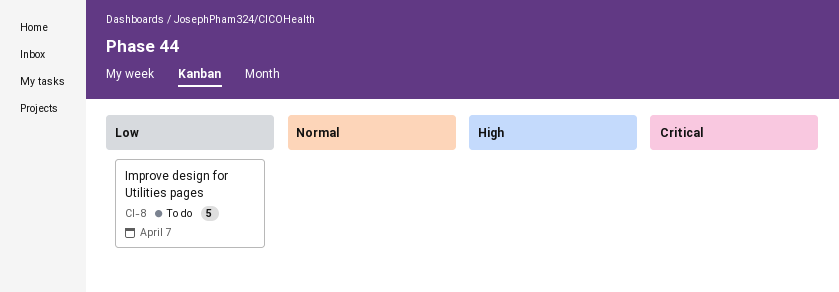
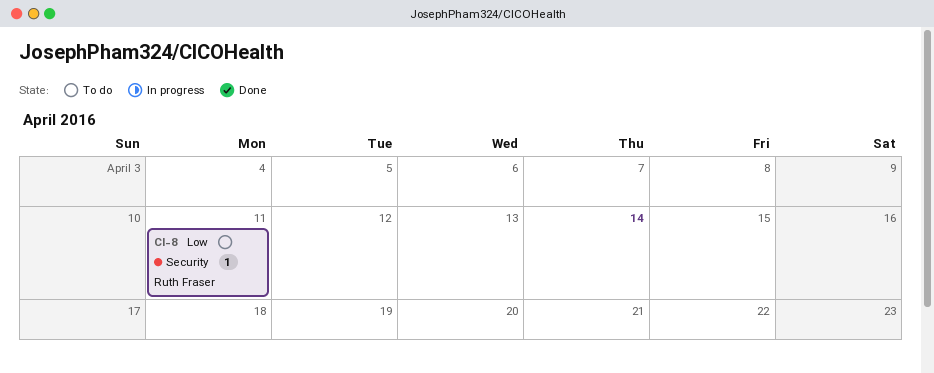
CI-8, estimate: 5 -> 1
CI-8, due: Apr 7 -> Apr 11

